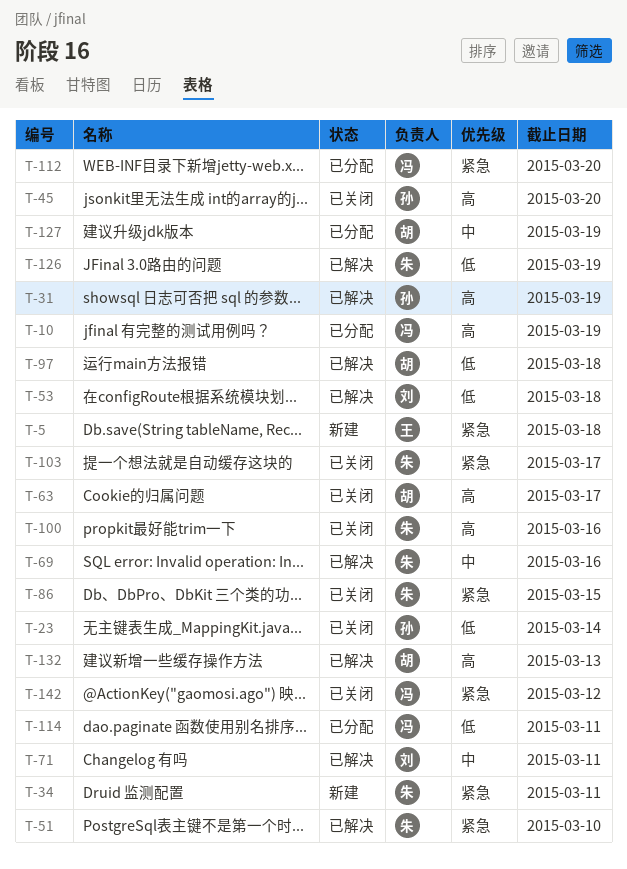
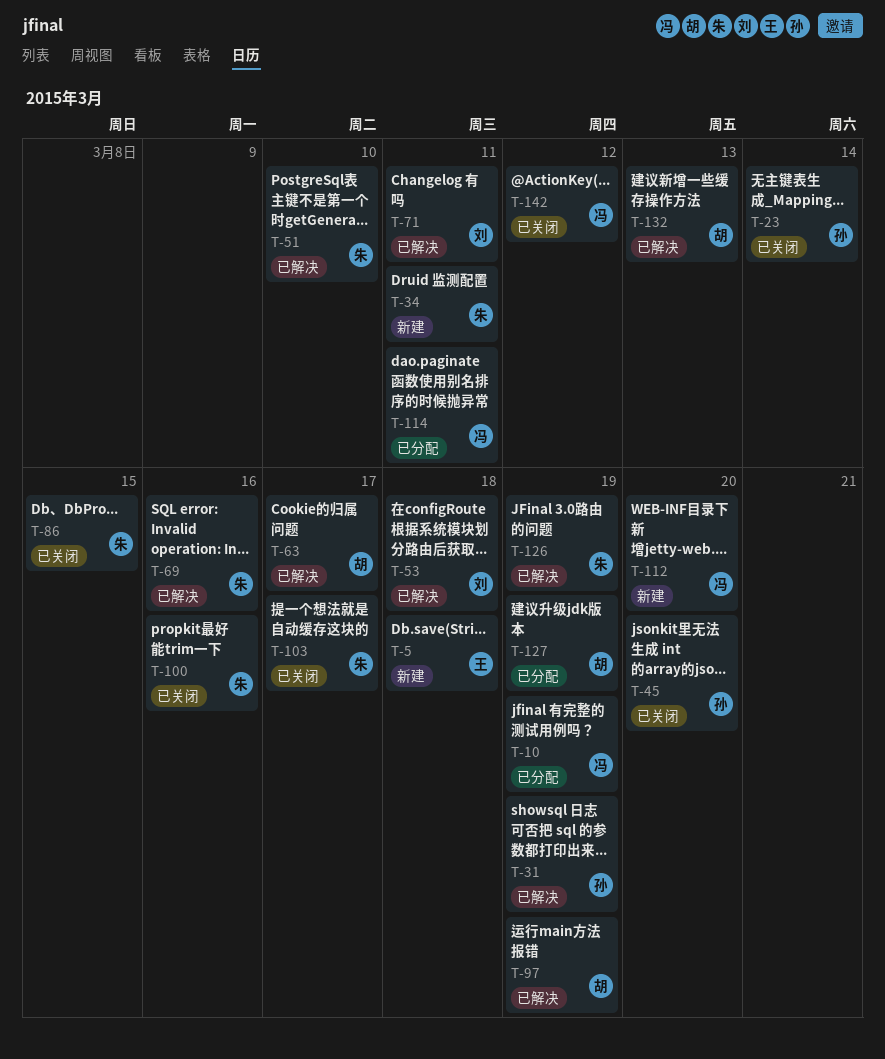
T-63, status: 已关闭 -> 已解决
T-97, due: Mar 18 -> Mar 19
T-112, status: 已分配 -> 新建

